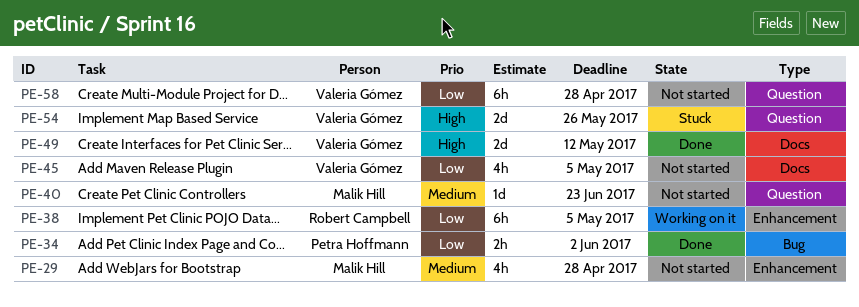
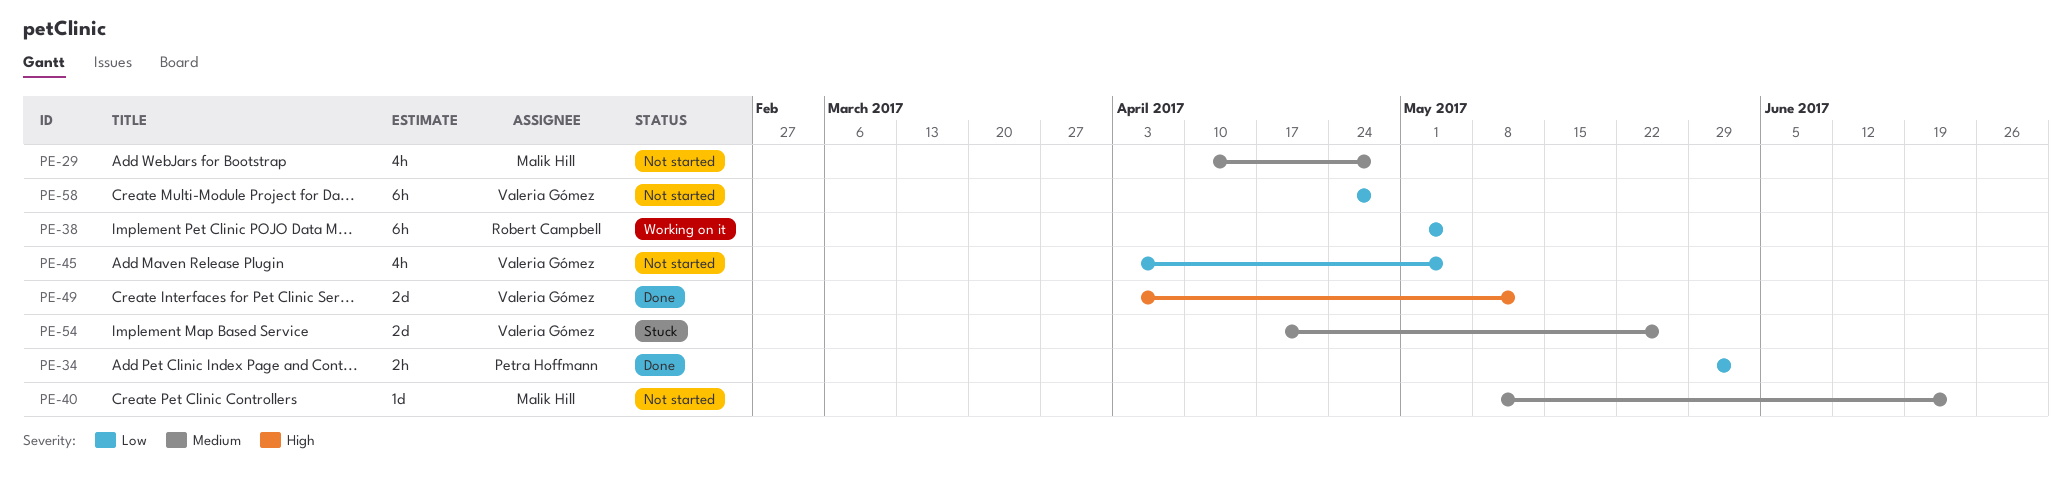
PE-54, priority: High -> Medium

